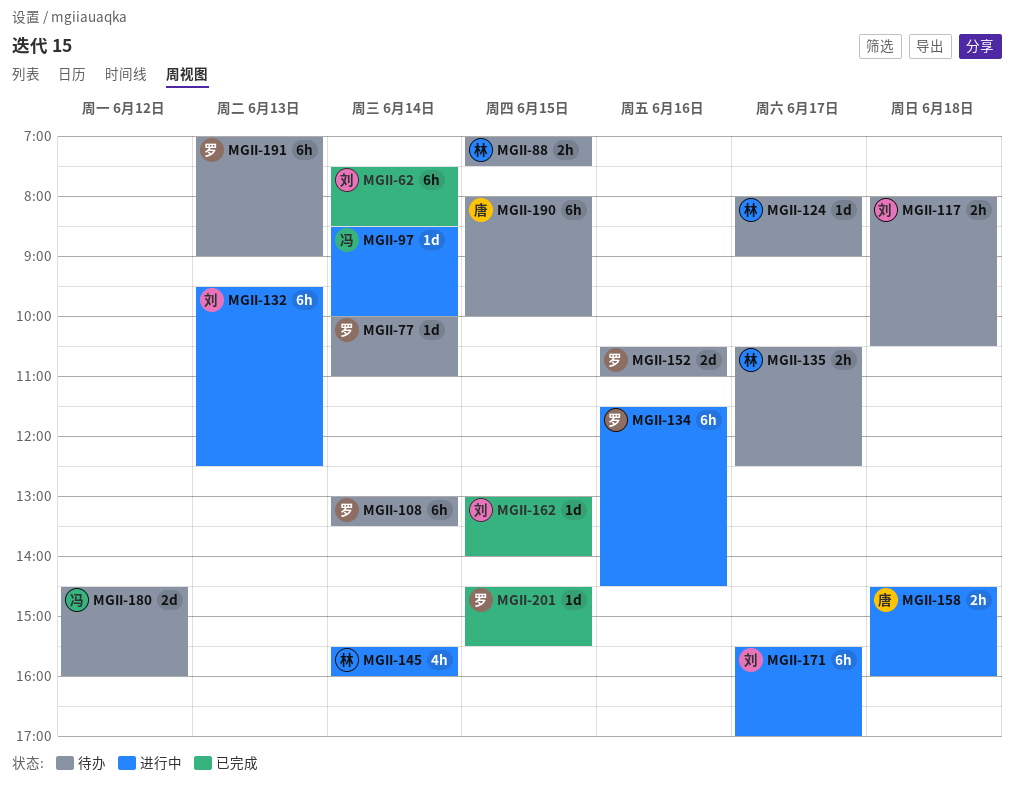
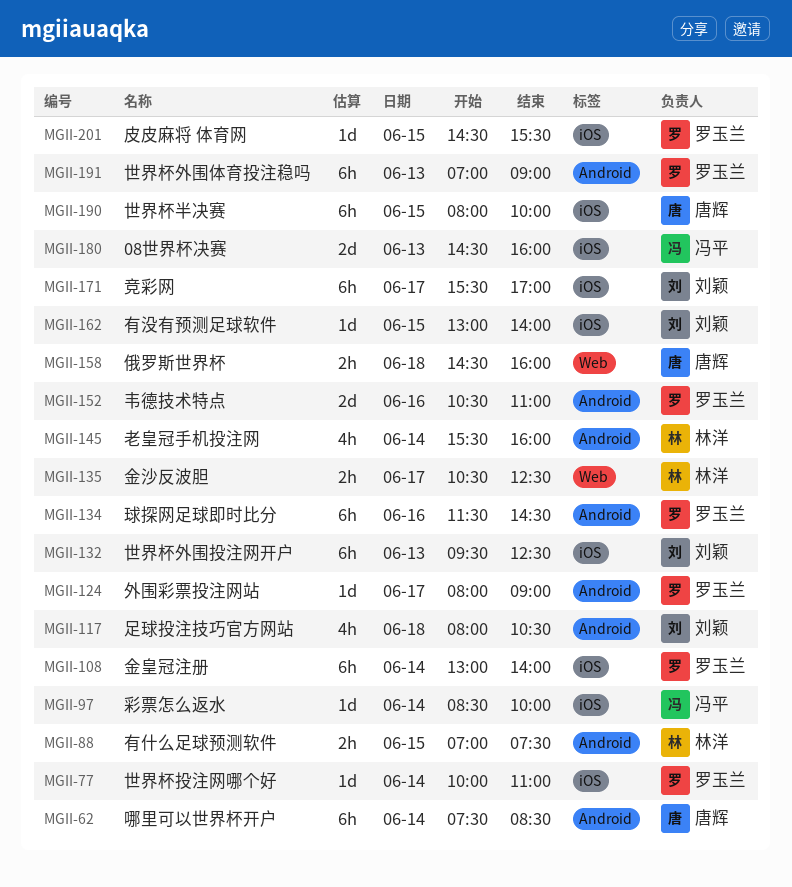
MGII-62, owner: 刘颖 -> 唐辉
MGII-108, ends: 13:30 -> 14:00
MGII-117, estimate: 2h -> 4h
MGII-124, owner: 林洋 -> 罗玉兰
MGII-180, day: Jun 12 -> Jun 13

